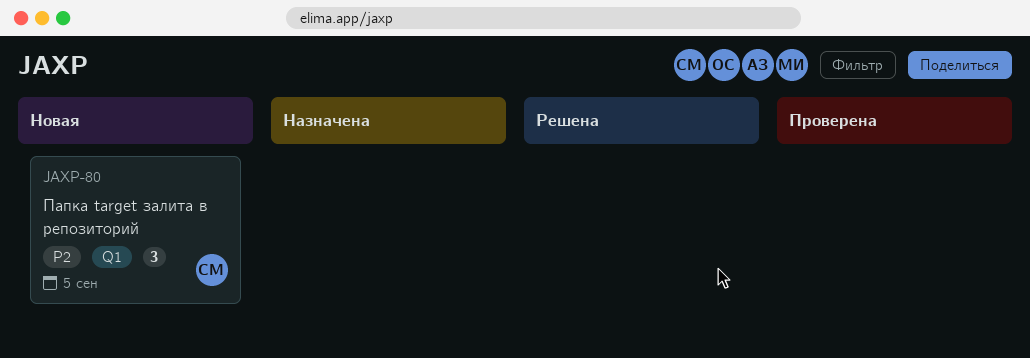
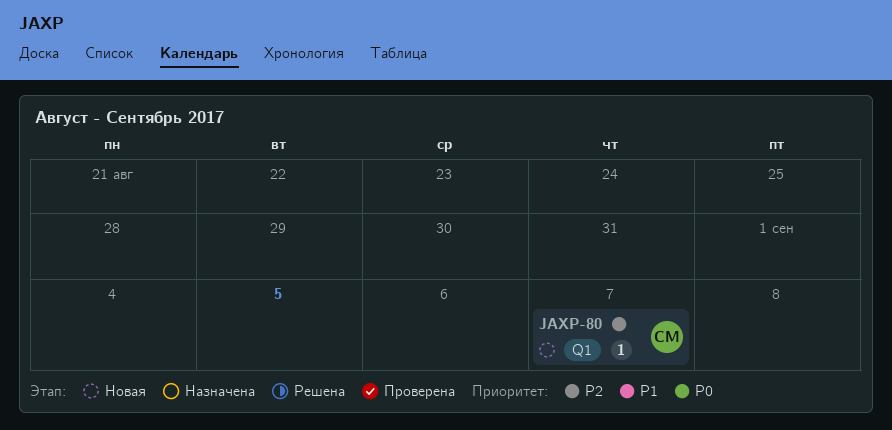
JAXP-80, estimate: 3 -> 1
JAXP-80, due: Sep 5 -> Sep 7

